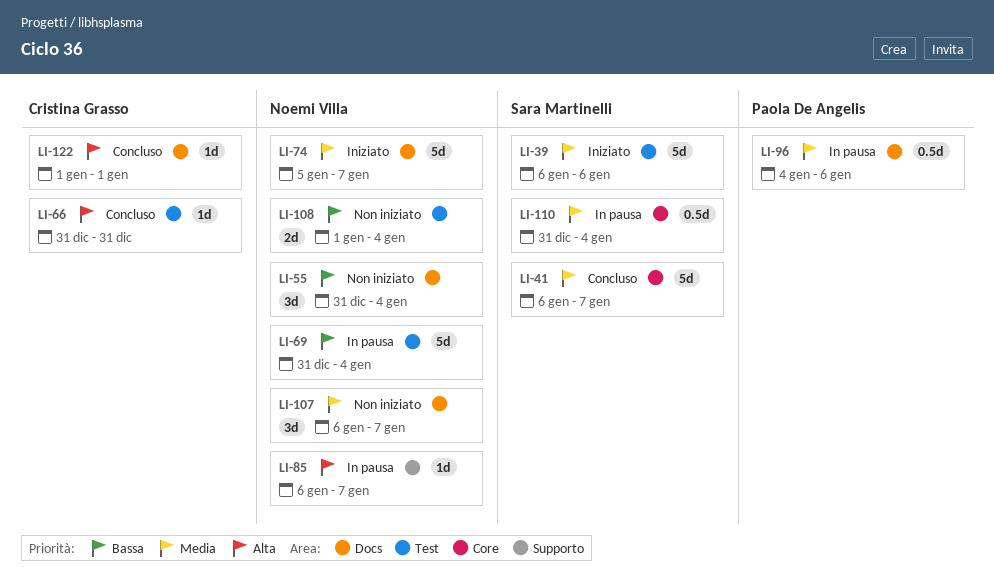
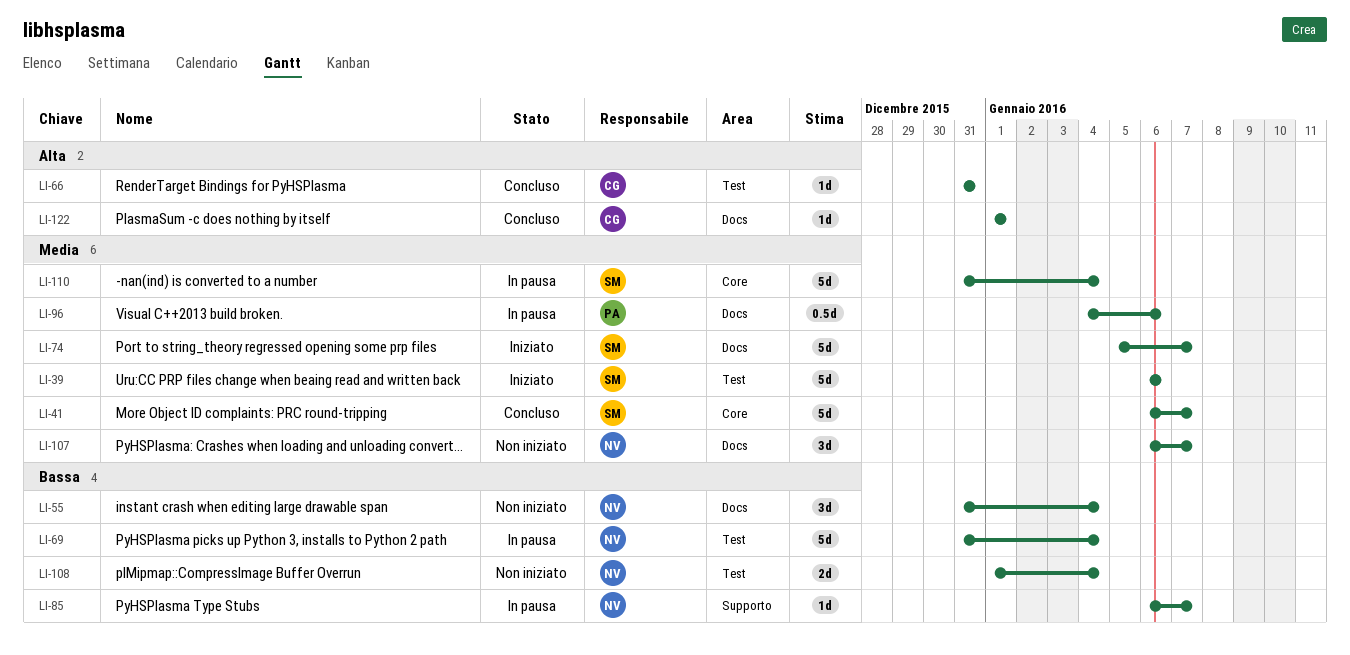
LI-74, owner: Noemi Villa -> Sara Martinelli
LI-85, priority: Alta -> Bassa
LI-110, estimate: 0.5d -> 5d

